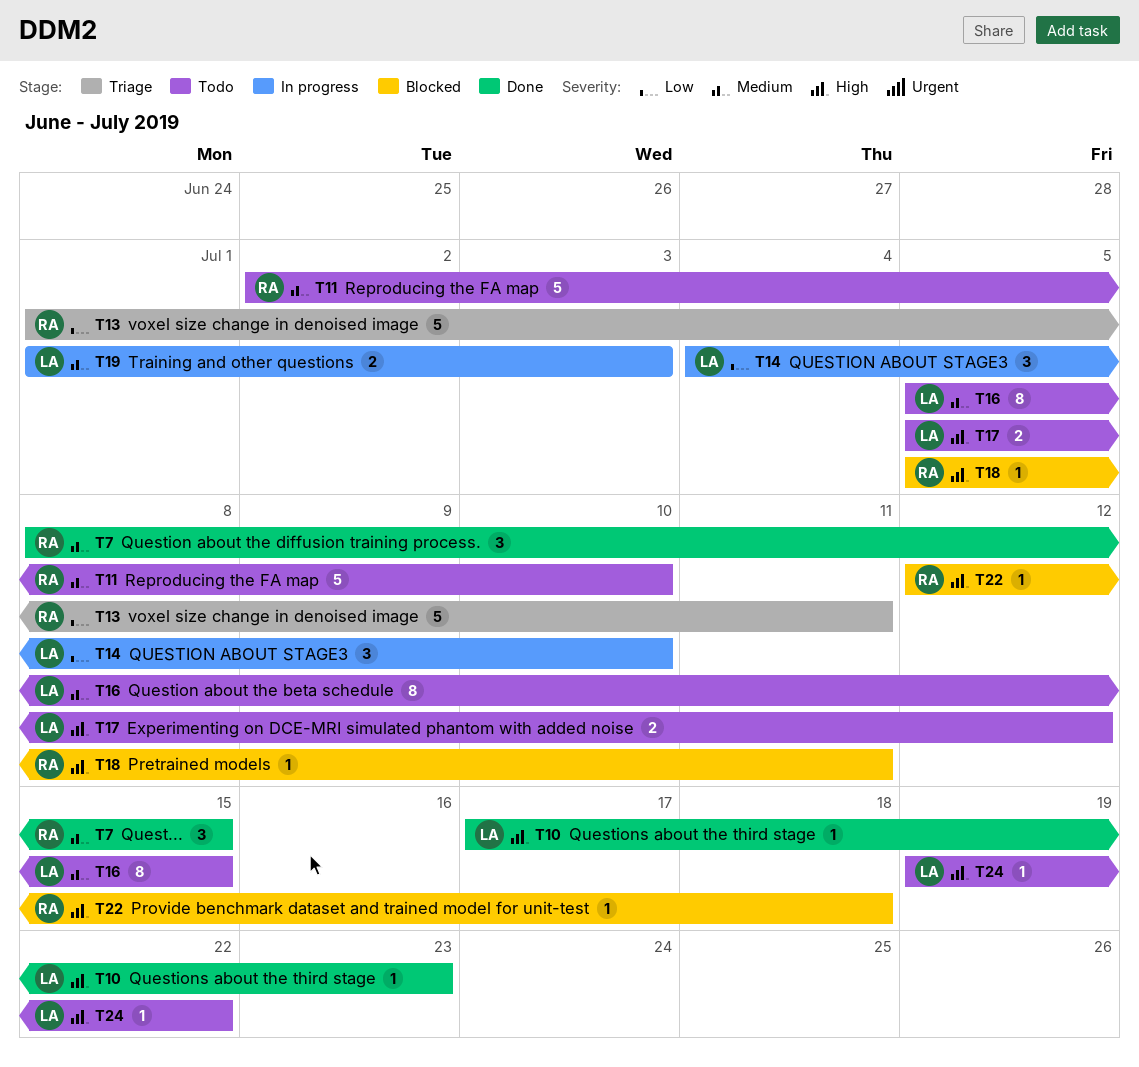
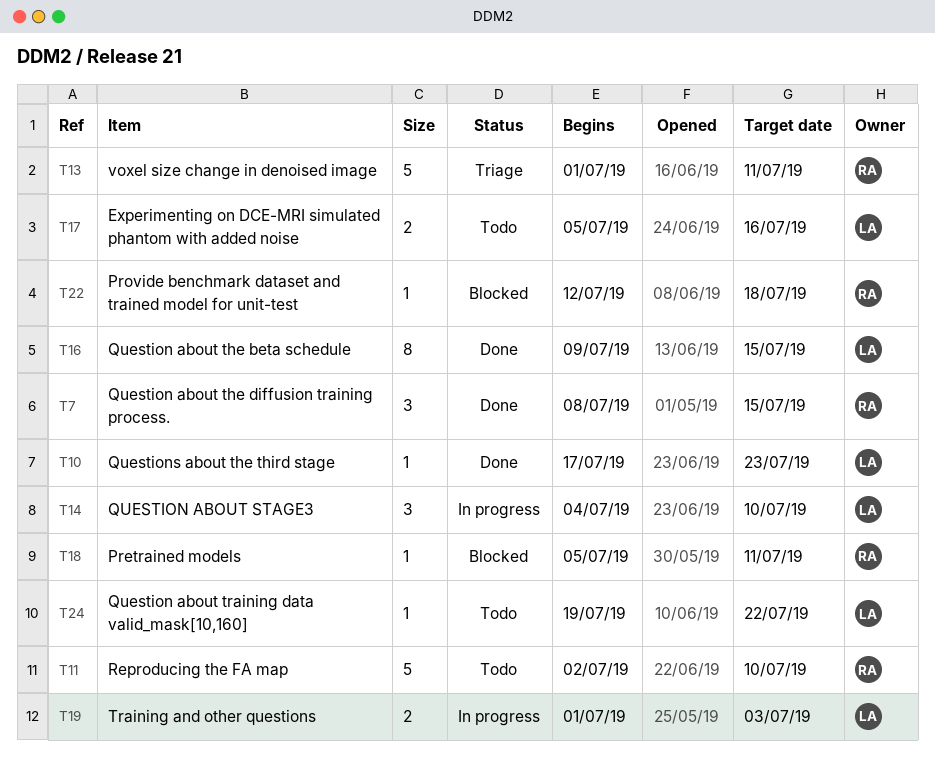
T16, status: Todo -> Done
T16, start: Jul 5 -> Jul 9
T17, due: Jul 12 -> Jul 16

